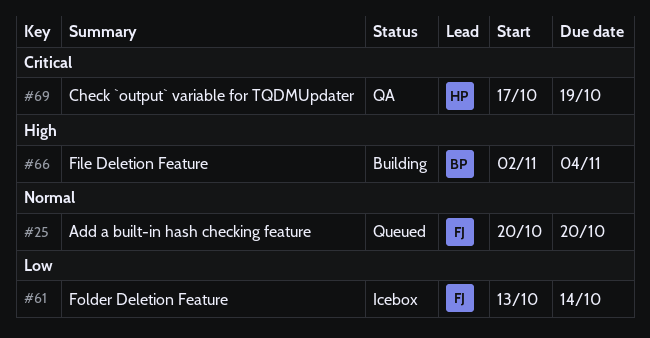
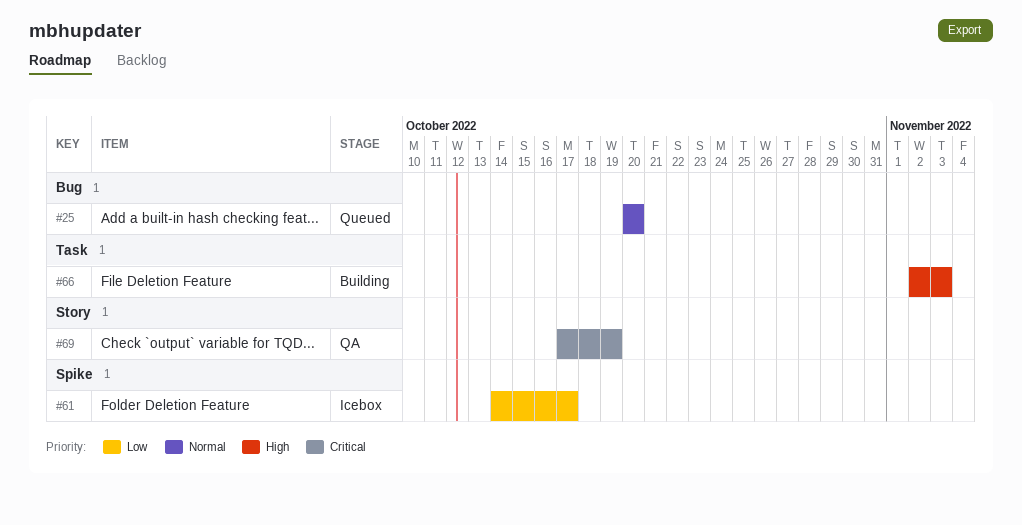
#61, start: Oct 13 -> Oct 14
#61, due: Oct 14 -> Oct 17
#66, due: Nov 4 -> Nov 3

